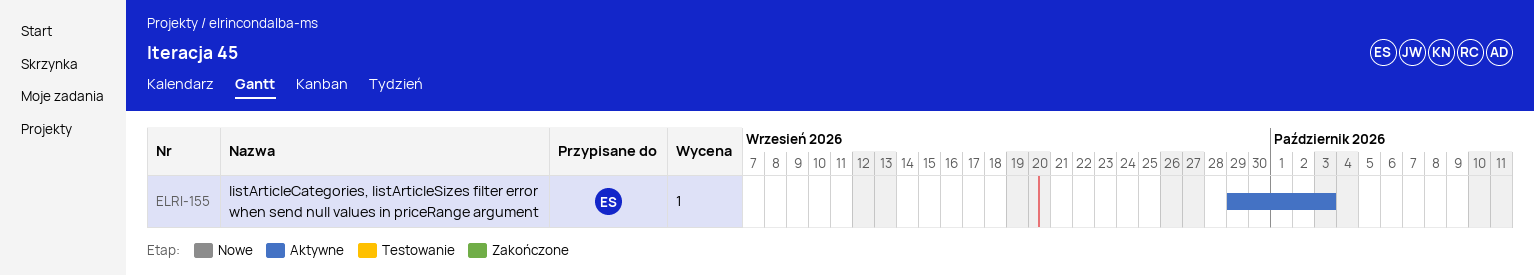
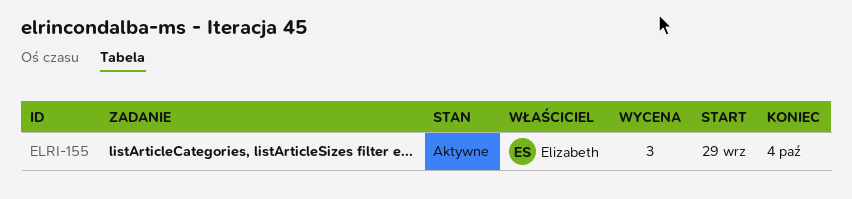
ELRI-155, estimate: 1 -> 3
ELRI-155, due: Oct 3 -> Oct 4

